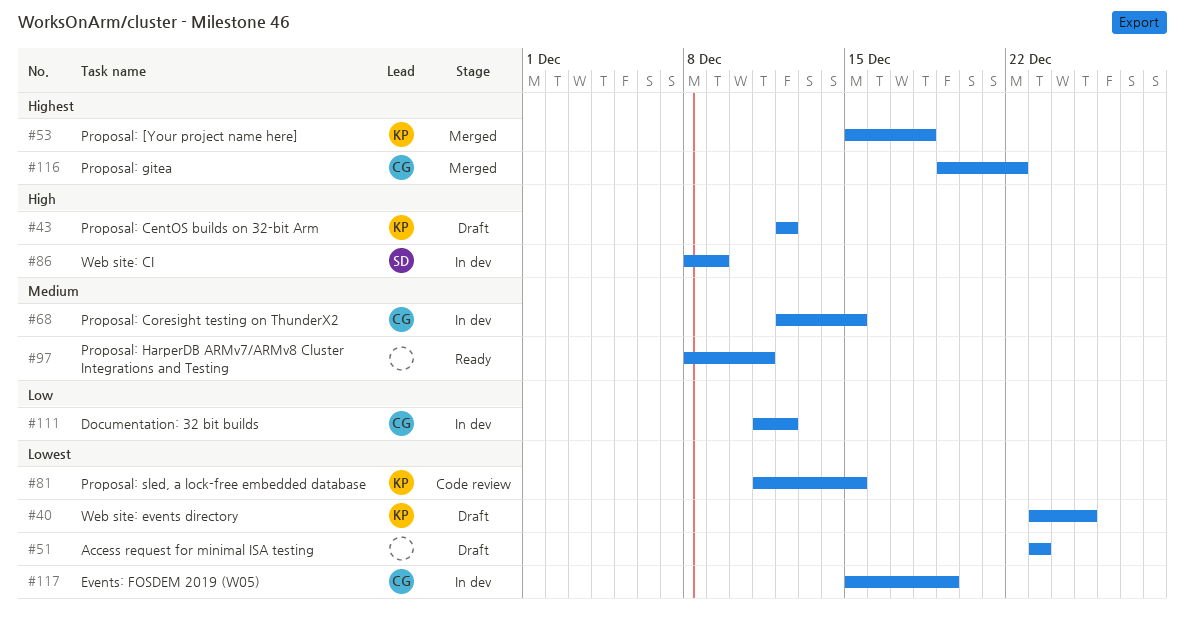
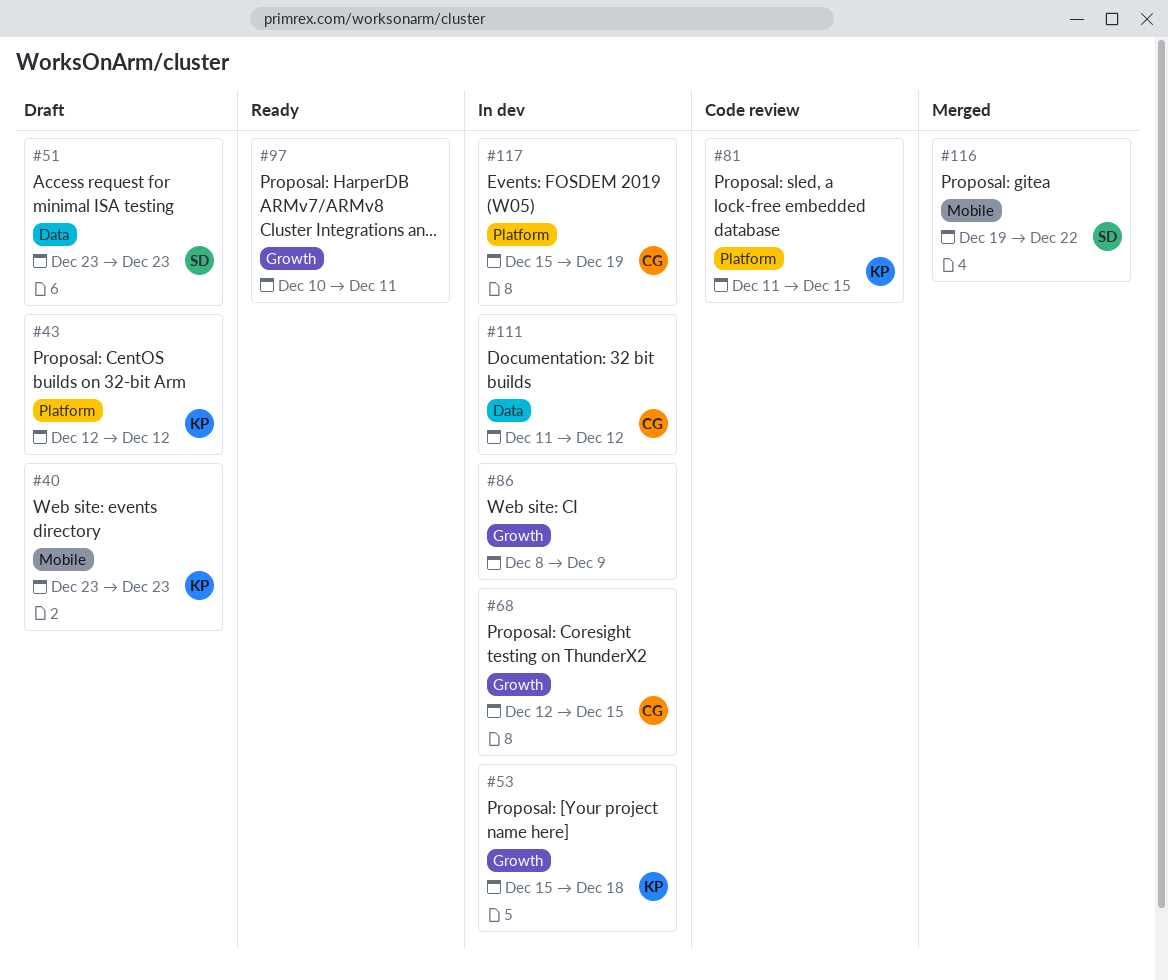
#40, due: Dec 25 -> Dec 23
#51, owner: none -> SD
#53, status: Merged -> In dev
#86, owner: SD -> none
#97, start: Dec 8 -> Dec 10
#116, owner: CG -> SD

